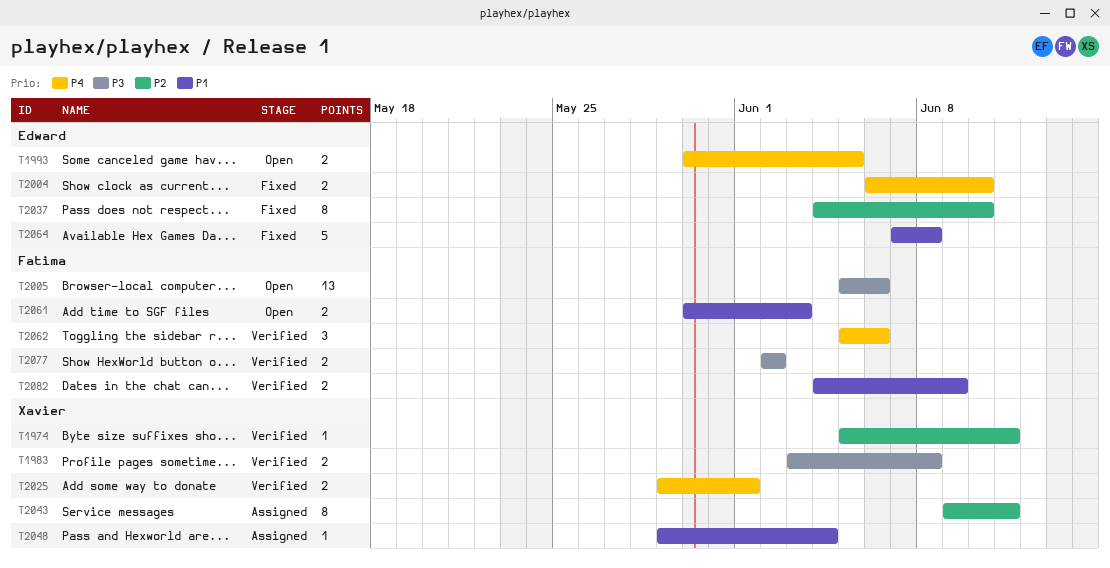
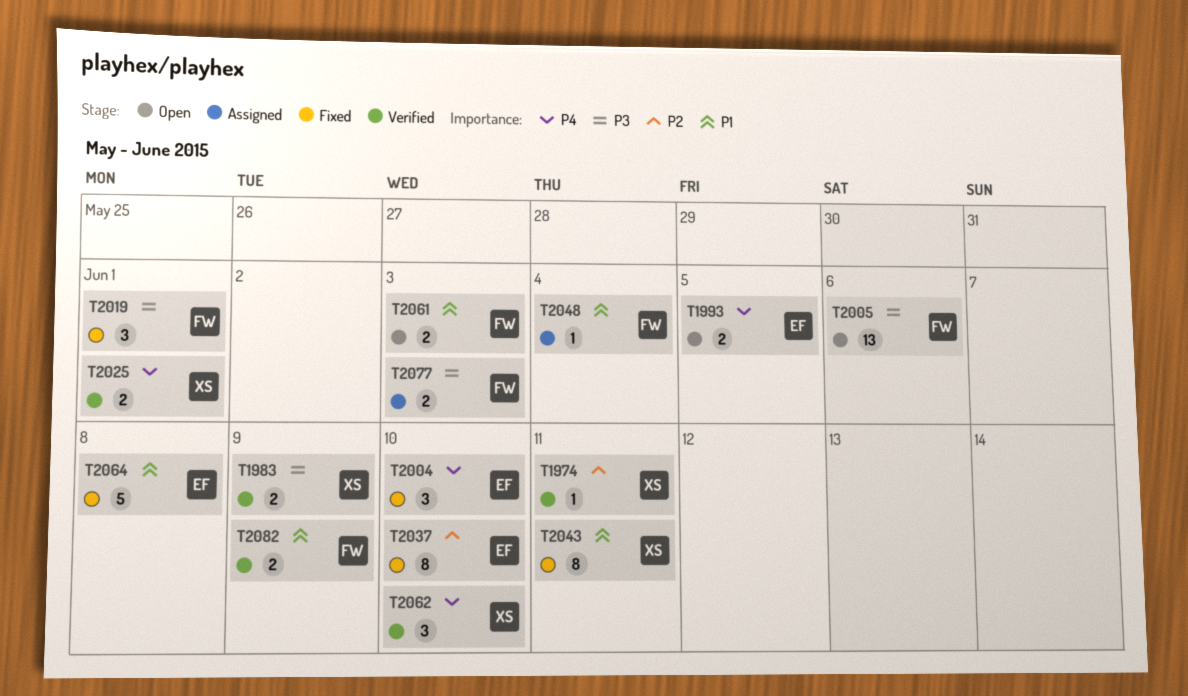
T1983, due: Jun 8 -> Jun 9
T2004, estimate: 2 -> 3
T2019: none -> present
T2043, status: Assigned -> Fixed
T2043, priority: P2 -> P1
T2048, owner: Xavier -> Fatima
T2062, owner: Fatima -> Xavier
T2062, due: Jun 6 -> Jun 10
T2077, status: Verified -> Assigned
T2077, due: Jun 2 -> Jun 3

